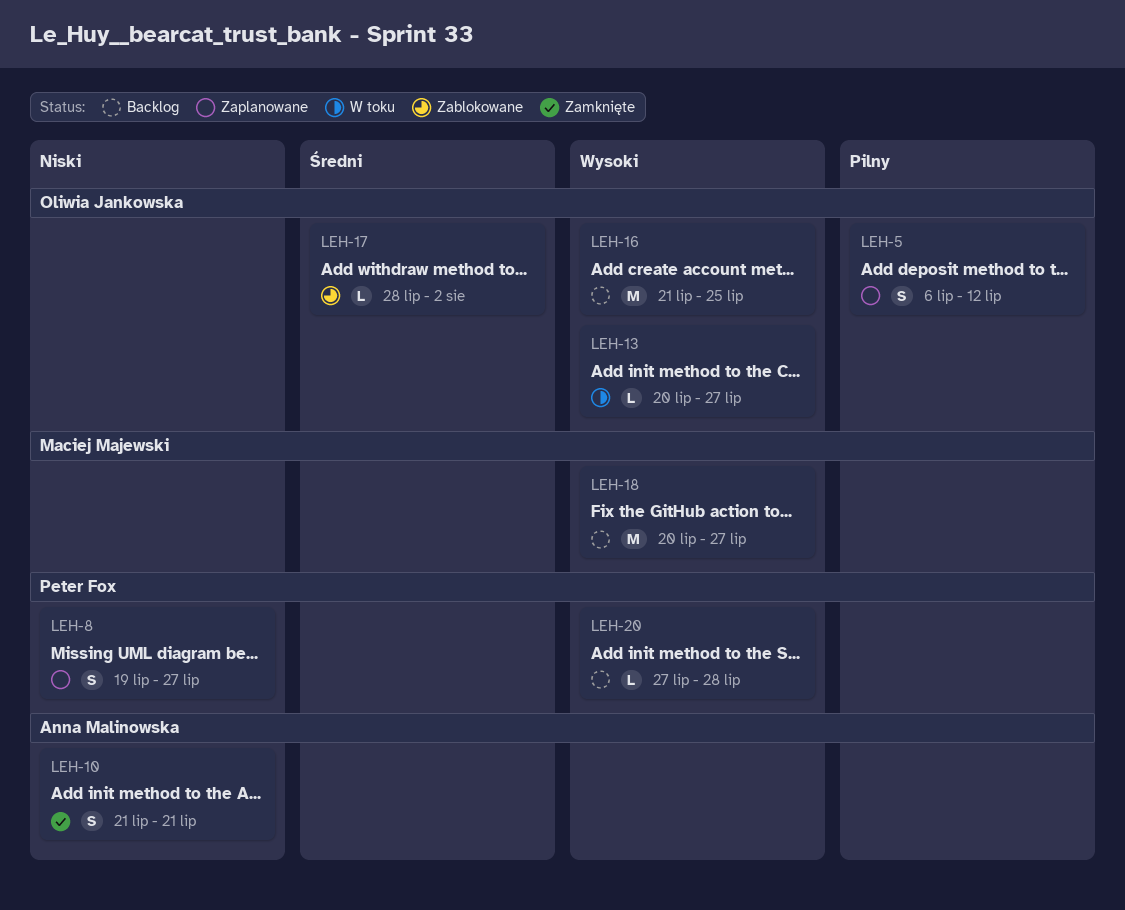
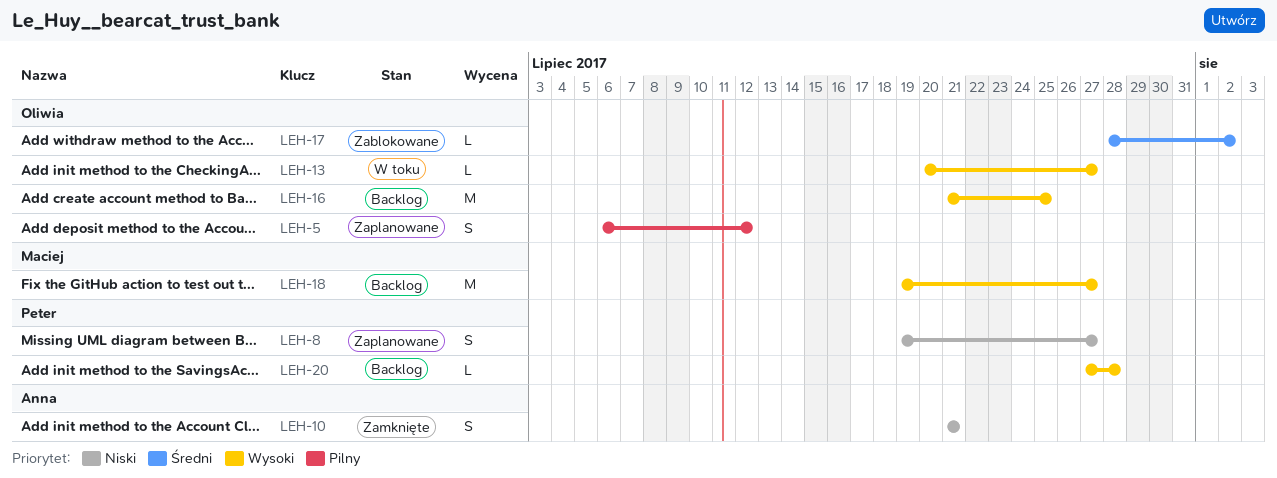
LEH-18, start: Jul 20 -> Jul 19

